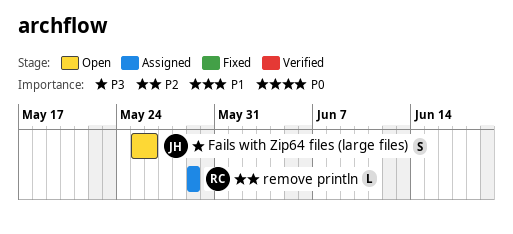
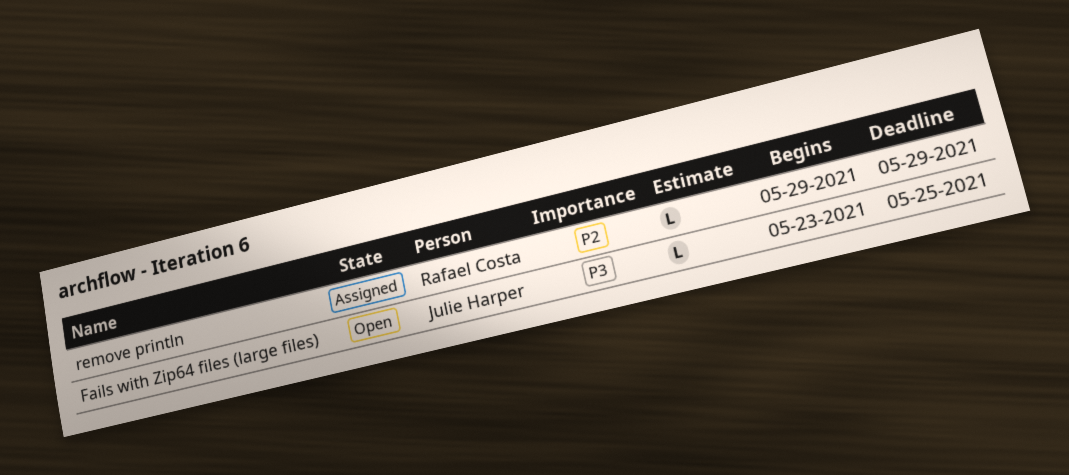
Fails with Zip64 files (large files), estimate: S -> L
Fails with Zip64 files (large files), start: May 25 -> May 23
Fails with Zip64 files (large files), due: May 26 -> May 25

